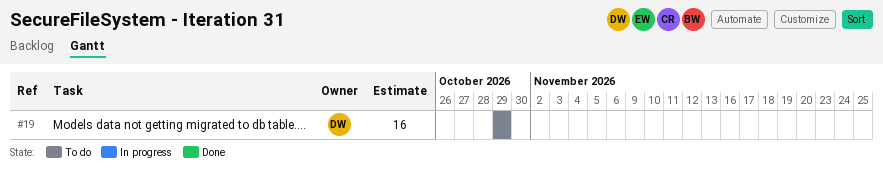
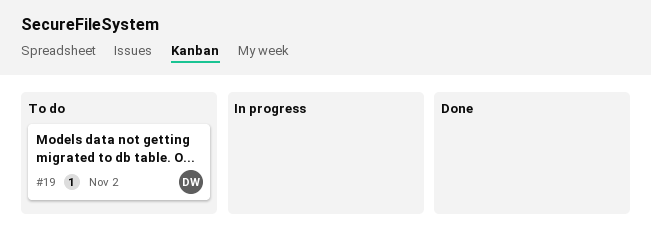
#19, estimate: 16 -> 1
#19, due: Oct 29 -> Nov 2

